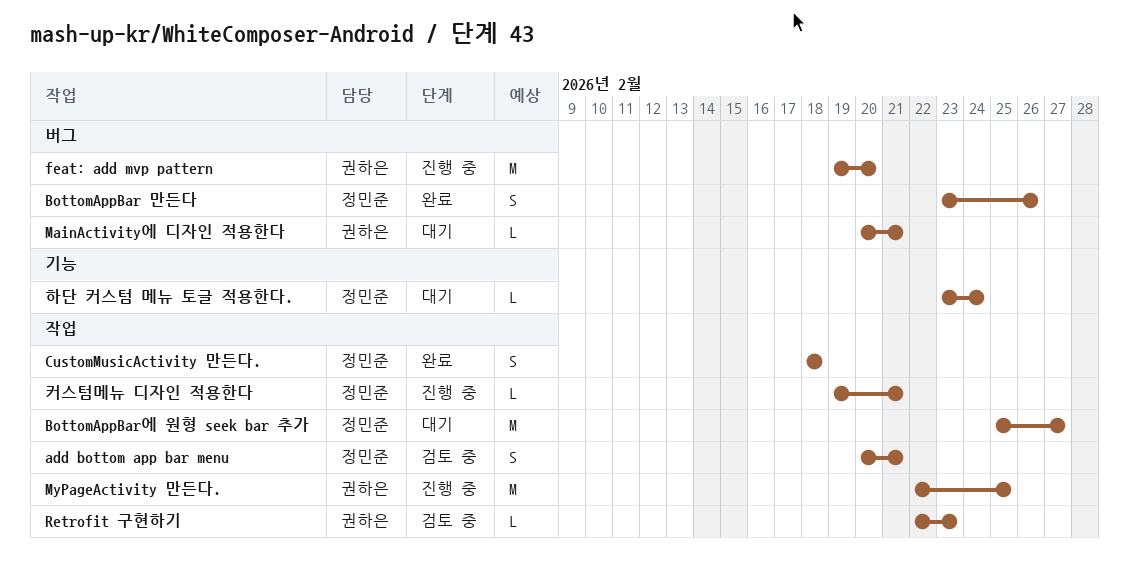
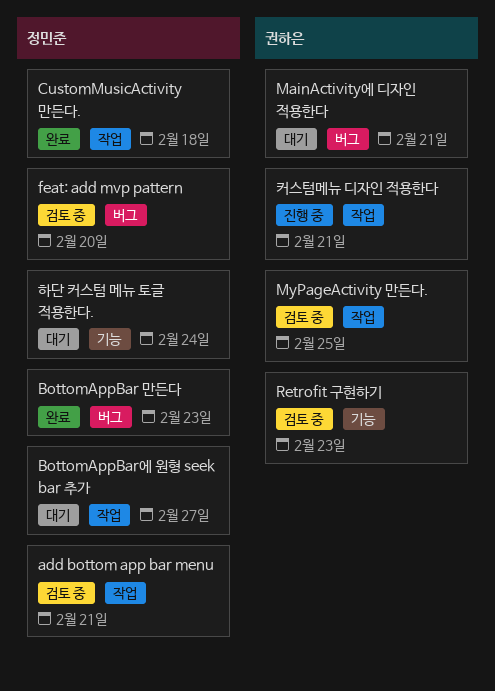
BottomAppBar 만든다, due: Feb 26 -> Feb 23
feat: add mvp pattern, status: 진행 중 -> 검토 중
feat: add mvp pattern, owner: 권하은 -> 정민준
MyPageActivity 만든다., status: 진행 중 -> 검토 중
Retrofit 구현하기, label: 작업 -> 기능
커스텀메뉴 디자인 적용한다, owner: 정민준 -> 권하은

